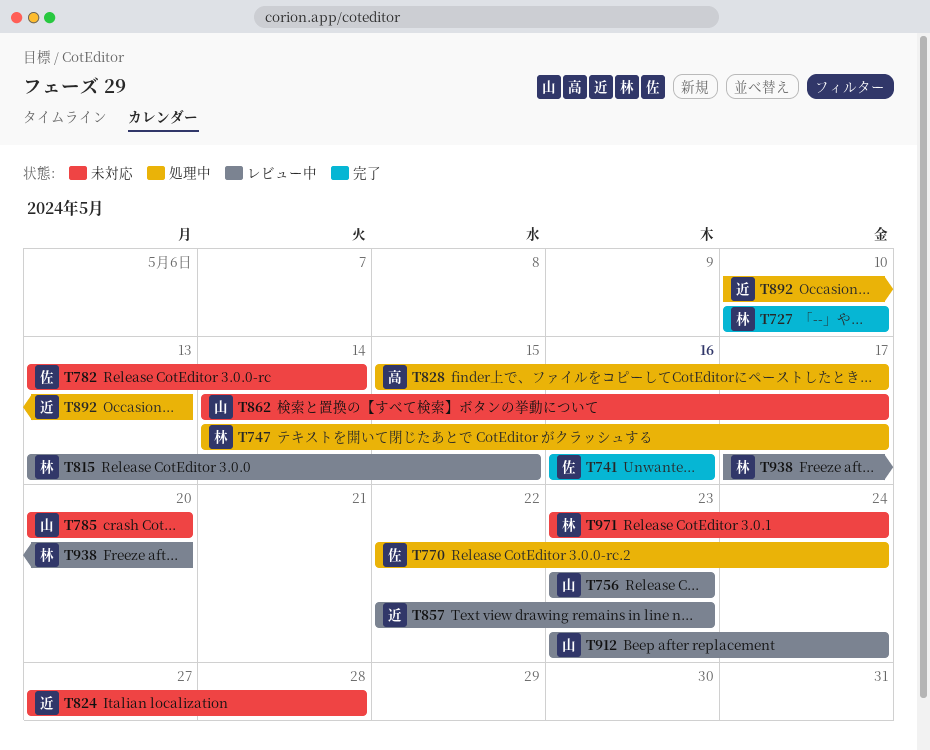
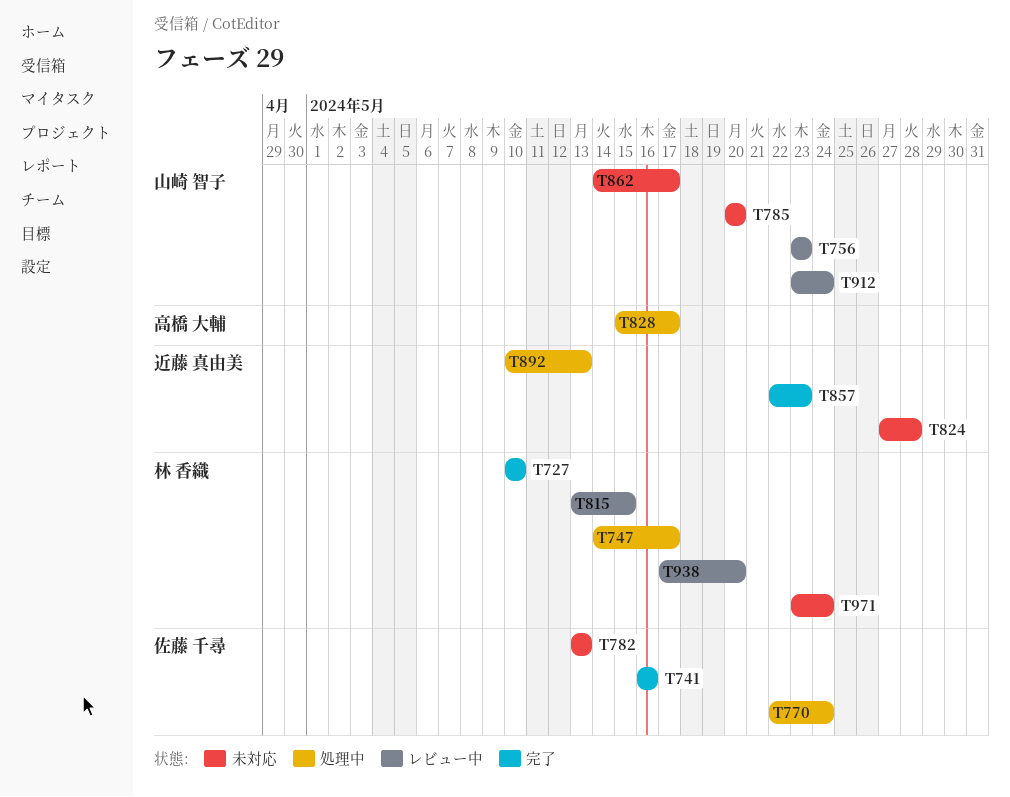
T782, due: May 14 -> May 13
T857, status: レビュー中 -> 完了

